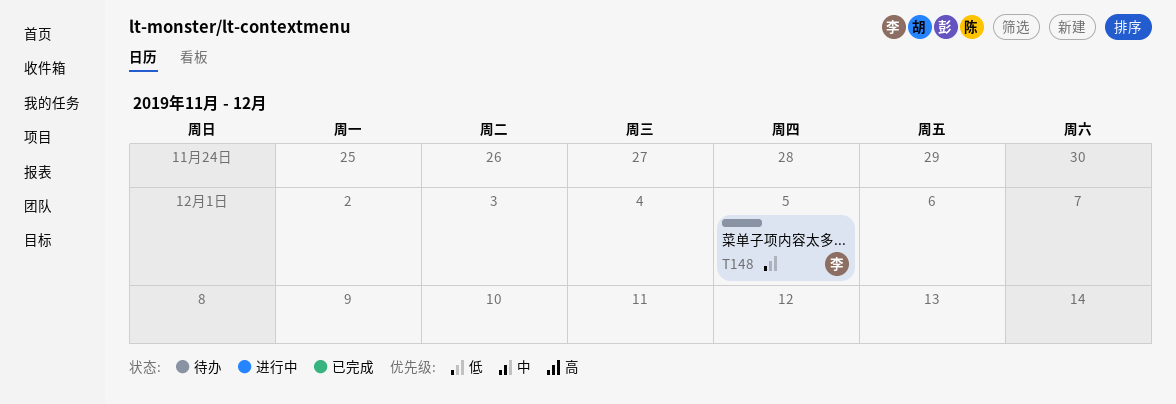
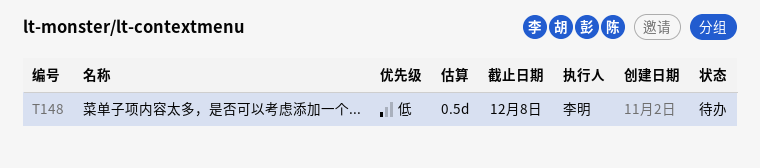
T148, due: Dec 5 -> Dec 8

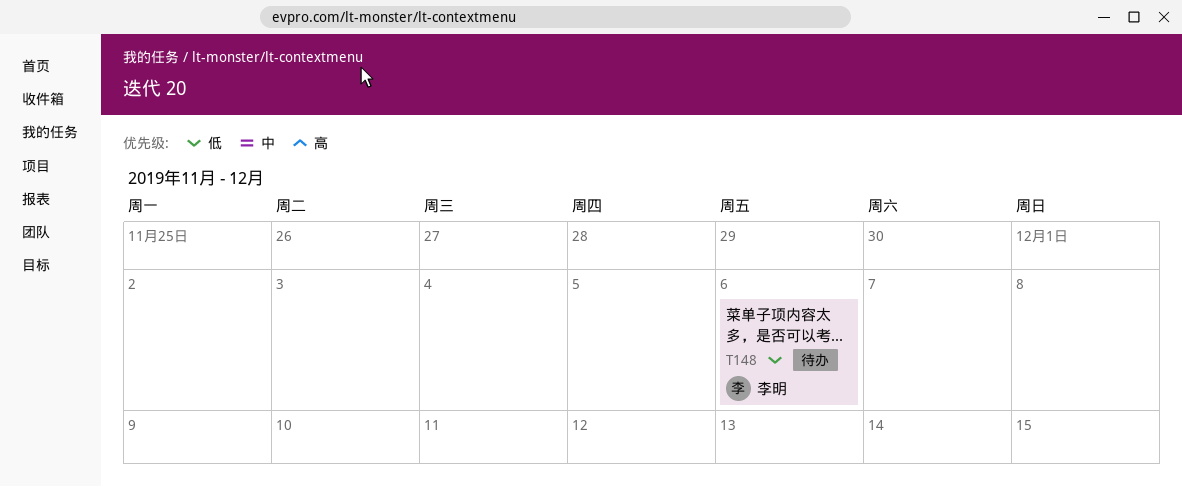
T148, due: Dec 8 -> Dec 6

